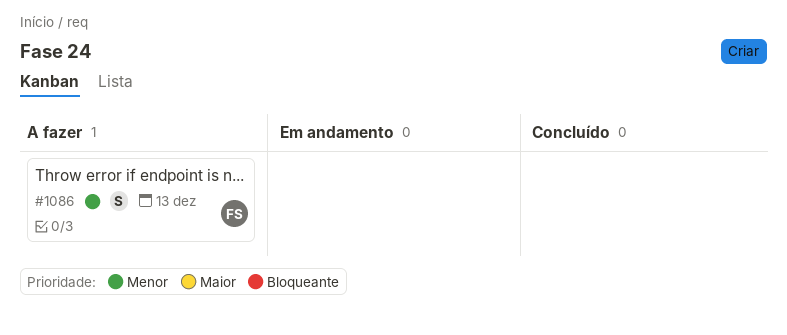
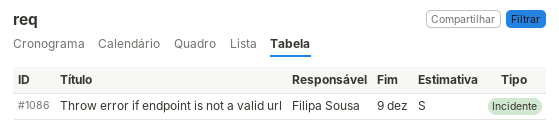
#1086, due: Dec 13 -> Dec 9

